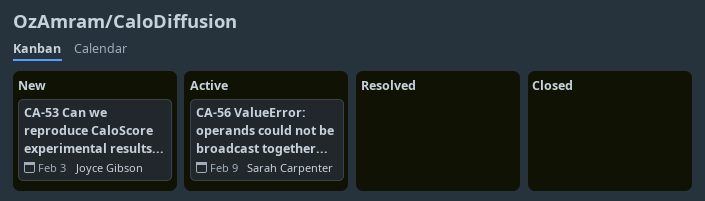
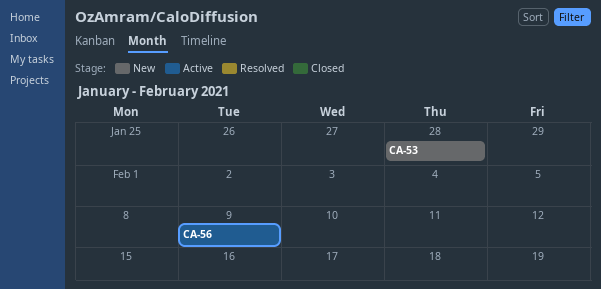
CA-53, due: Feb 3 -> Jan 28

